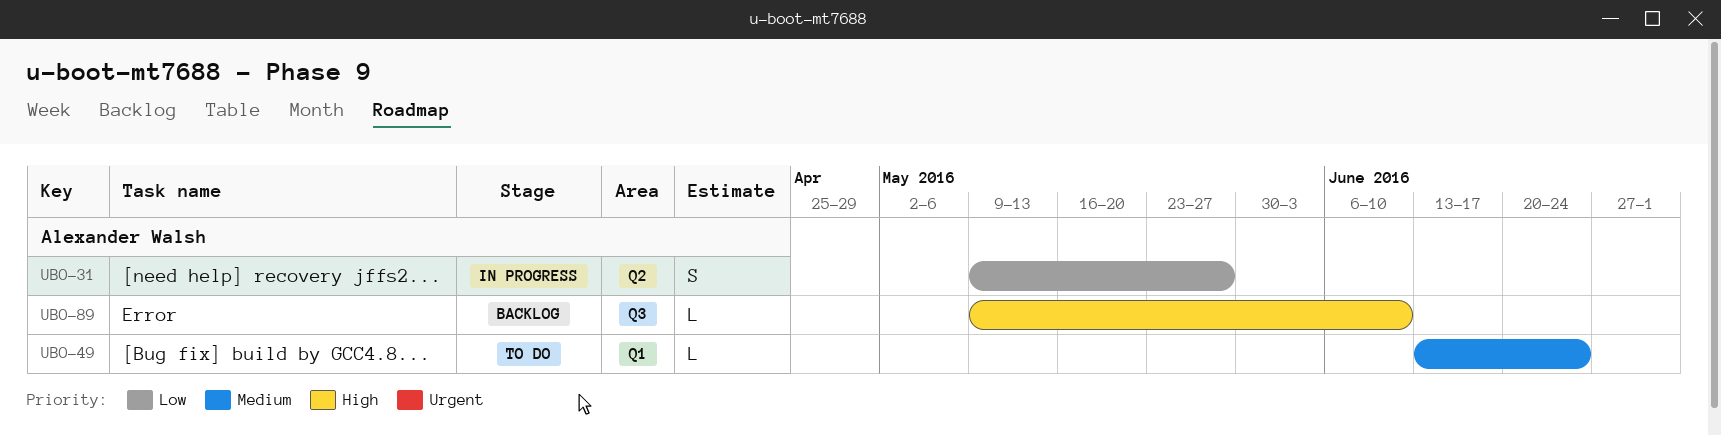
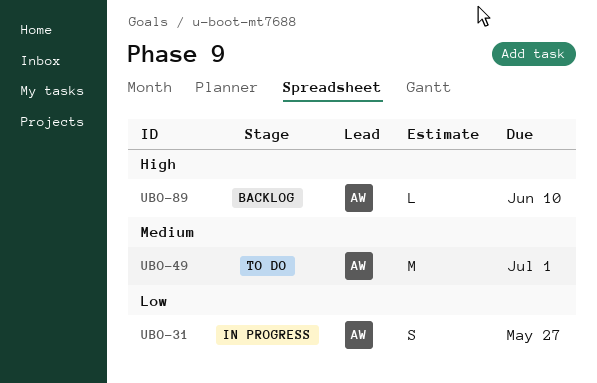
UBO-49, estimate: L -> M
UBO-49, due: Jun 24 -> Jul 1

